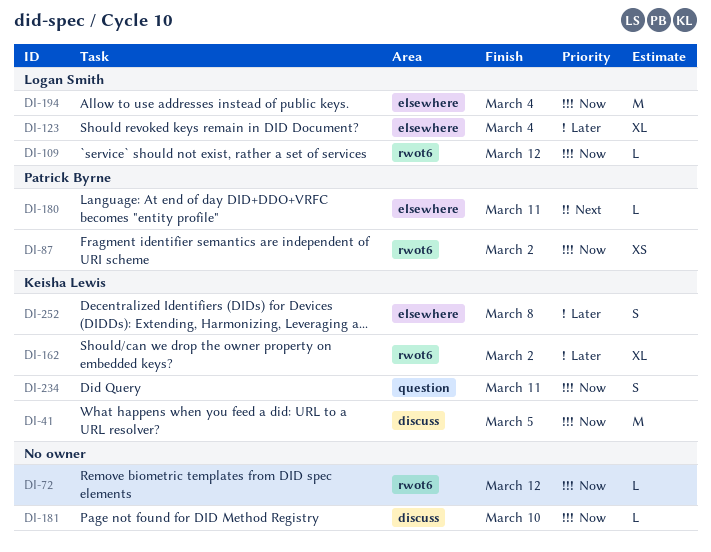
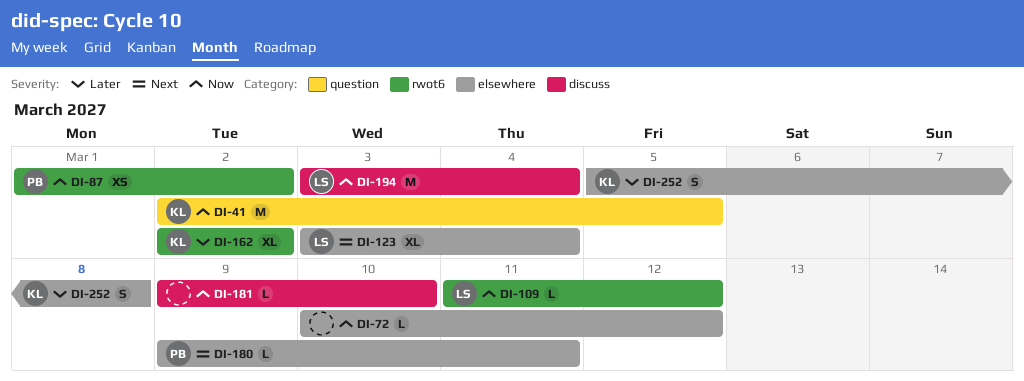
DI-41, label: discuss -> question
DI-72, label: rwot6 -> elsewhere
DI-123, priority: Later -> Next
DI-194, label: elsewhere -> discuss
DI-234: present -> none

